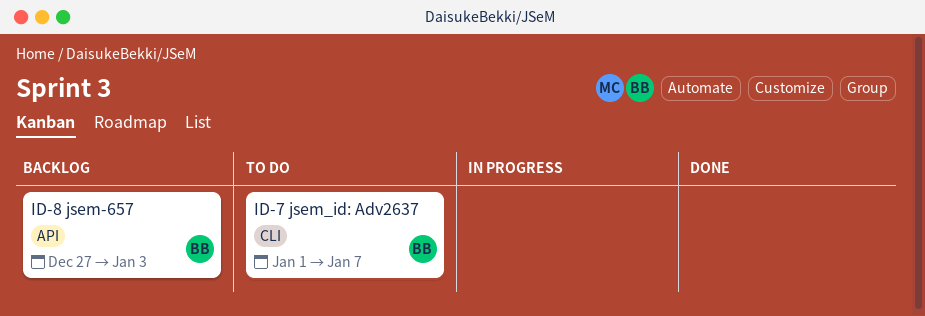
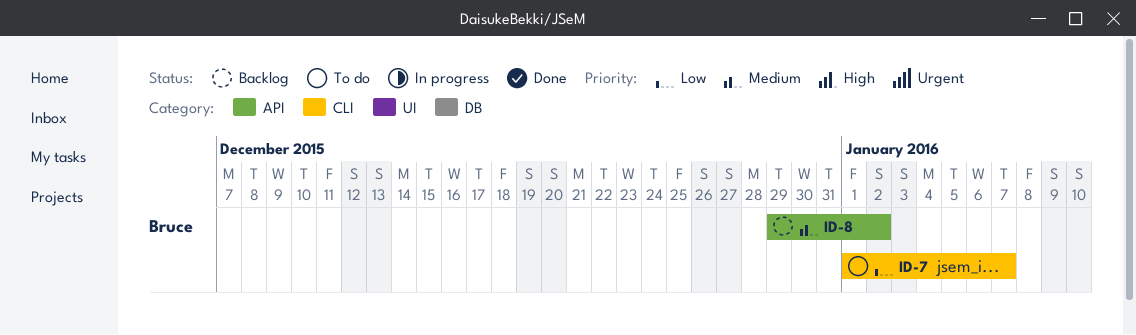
ID-8, start: Dec 27 -> Dec 29
ID-8, due: Jan 3 -> Jan 2

